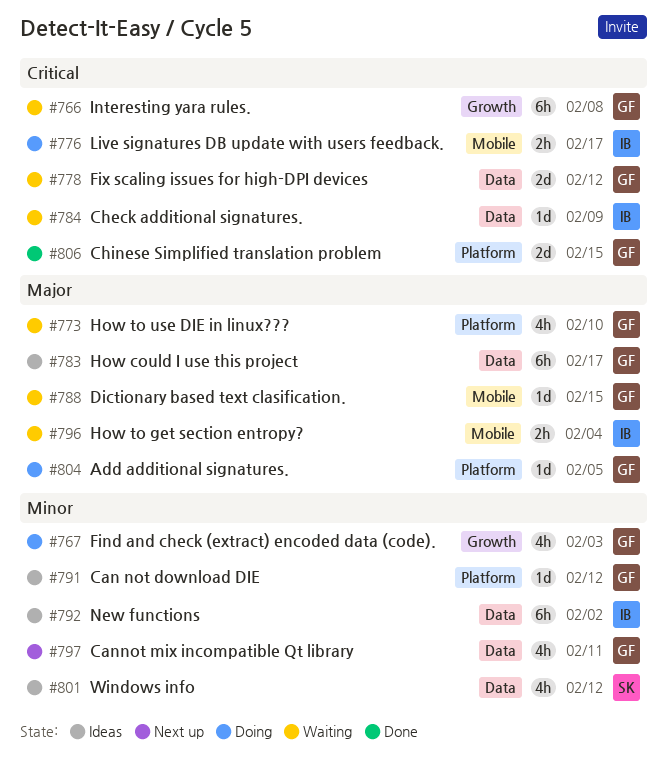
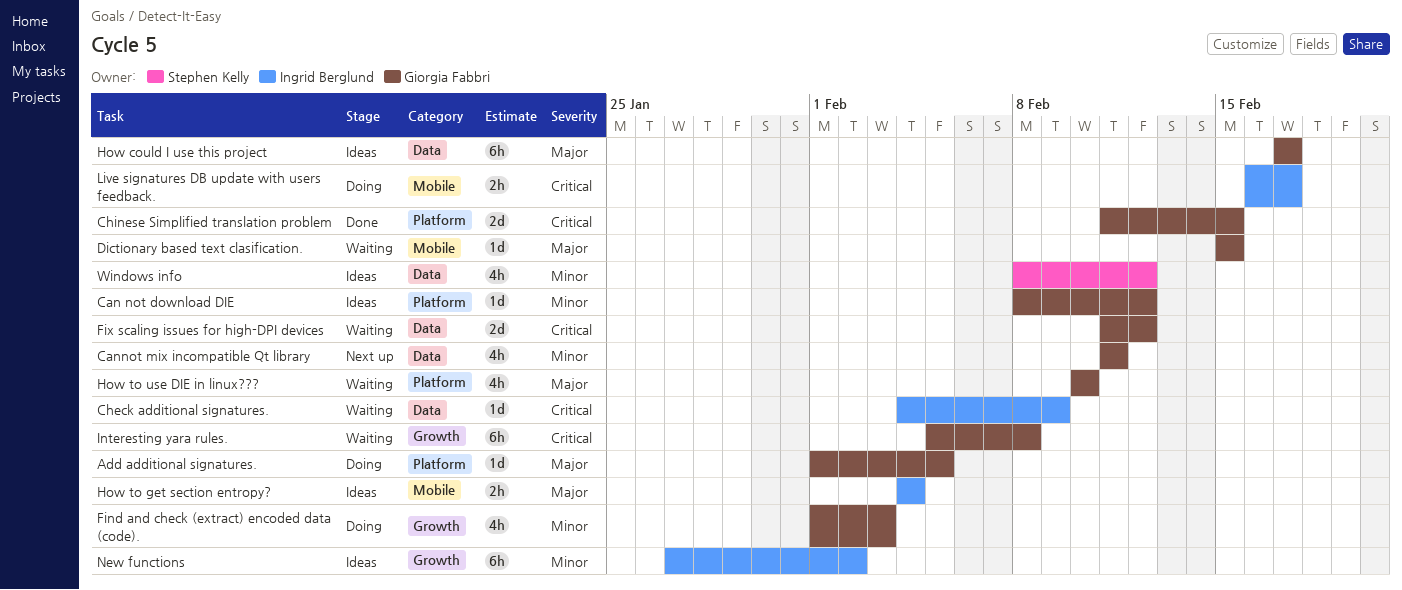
How to get section entropy?, status: Waiting -> Ideas
New functions, label: Data -> Growth

